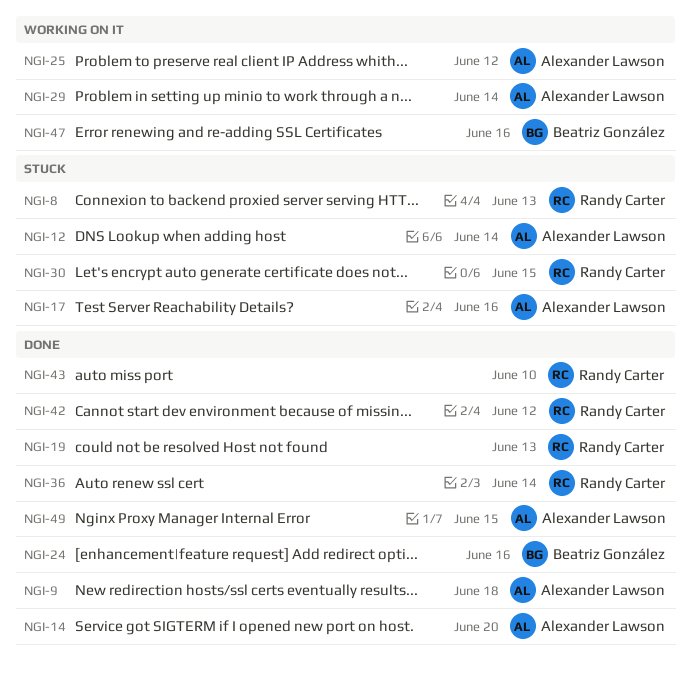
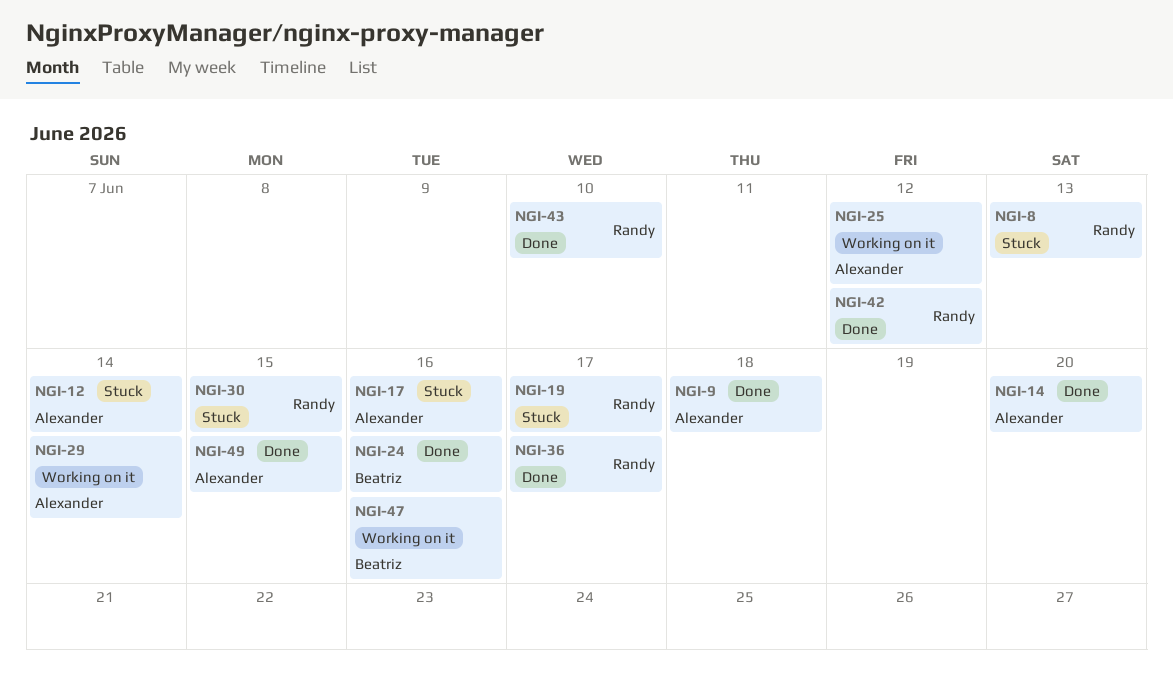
NGI-19, status: Done -> Stuck
NGI-19, due: Jun 13 -> Jun 17
NGI-36, due: Jun 14 -> Jun 17

